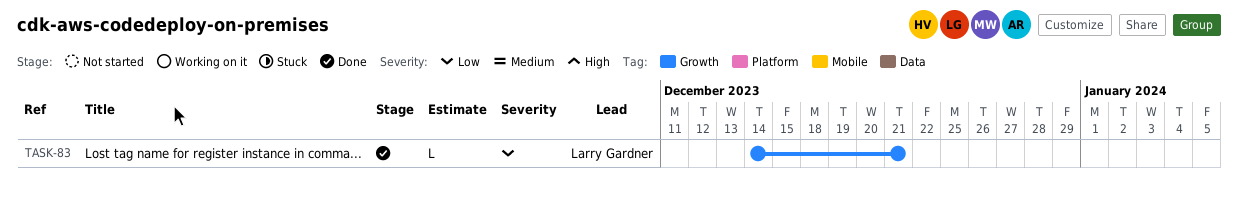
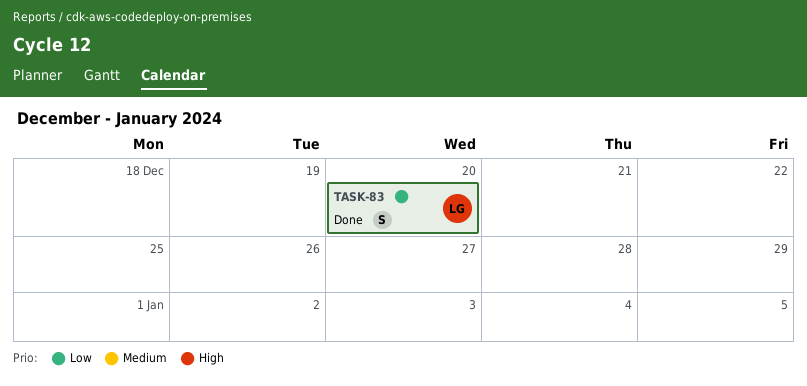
TASK-83, estimate: L -> S
TASK-83, due: Dec 21 -> Dec 20

